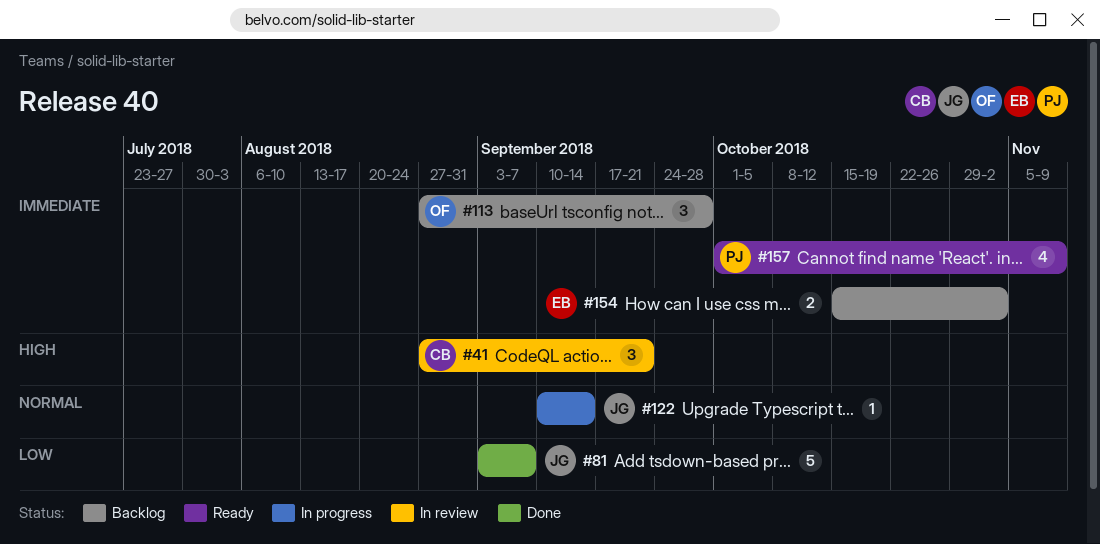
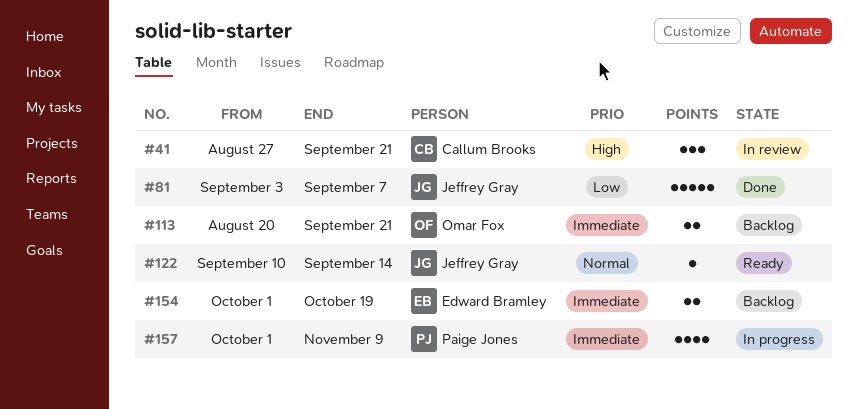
#113, estimate: 3 -> 2
#113, start: Aug 27 -> Aug 20
#113, due: Sep 28 -> Sep 21
#122, status: In progress -> Ready
#154, start: Oct 15 -> Oct 1
#154, due: Nov 2 -> Oct 19
#157, status: Ready -> In progress

